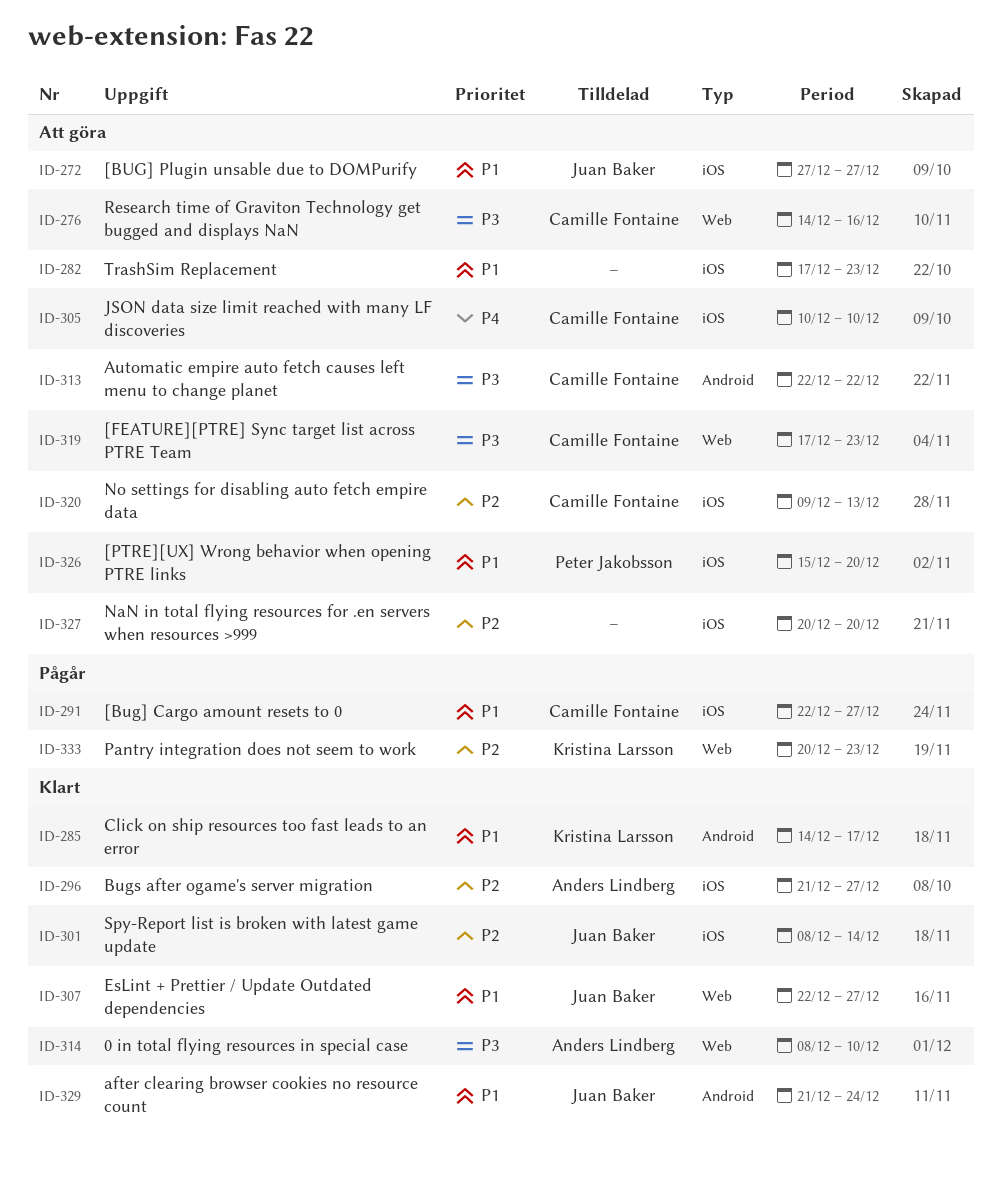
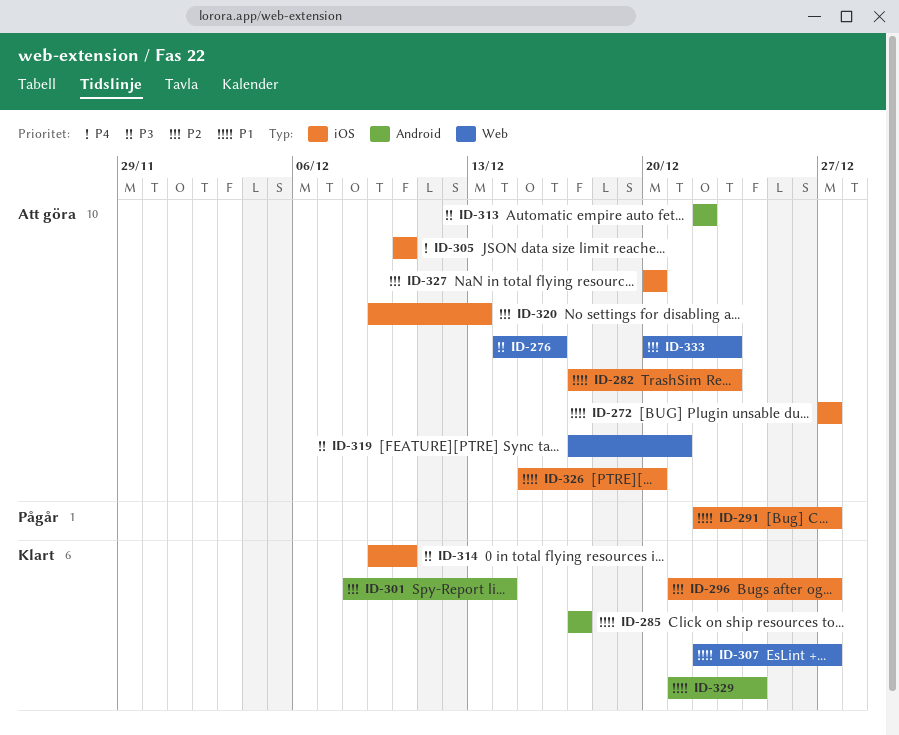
ID-285, start: Dec 14 -> Dec 17
ID-301, label: iOS -> Android
ID-314, label: Web -> iOS
ID-314, start: Dec 8 -> Dec 9
ID-319, due: Dec 23 -> Dec 21
ID-333, status: Pågår -> Att göra

